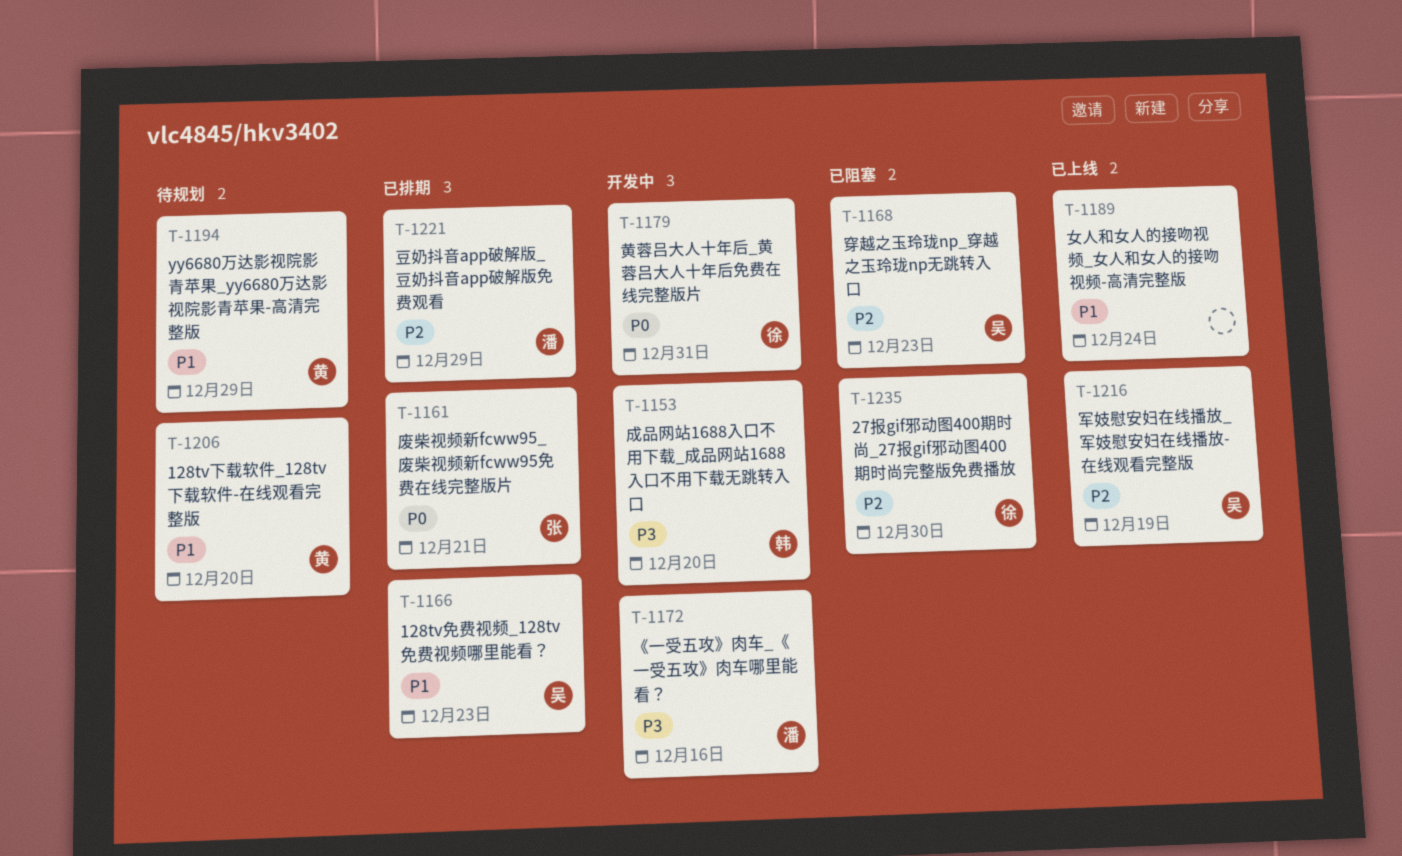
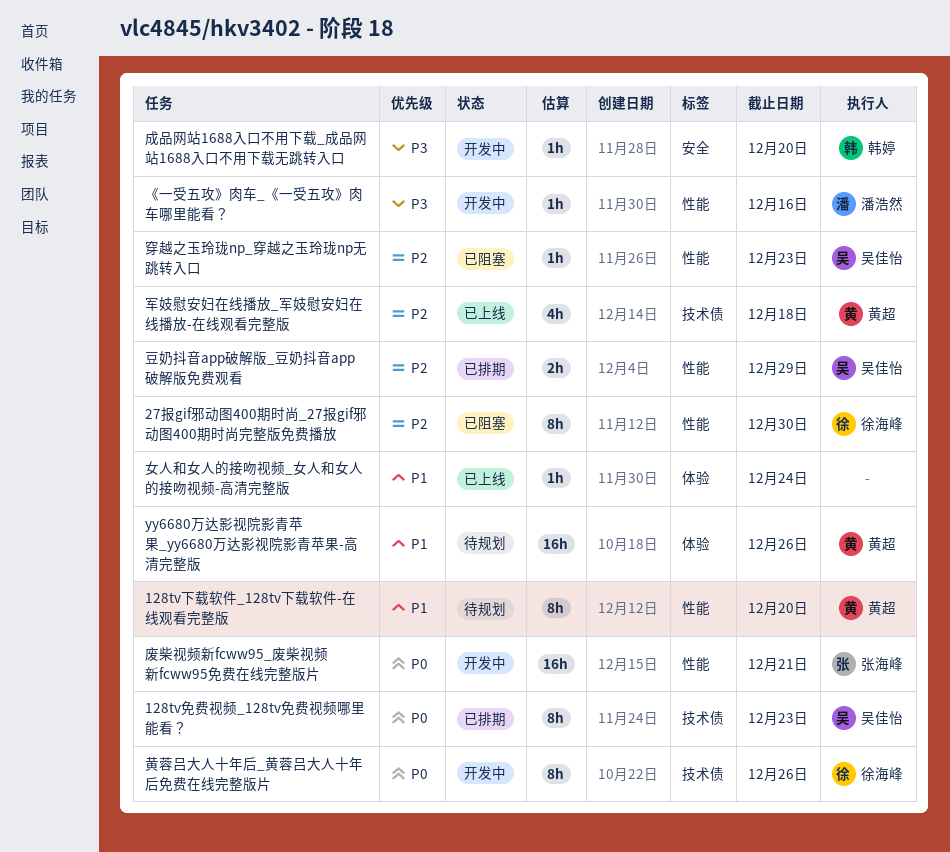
128tv免费视频_128tv免费视频哪里能看？, priority: P1 -> P0
yy6680万达影视院影青苹果_yy6680万达影视院影青苹果-高清完整版, due: Dec 29 -> Dec 26
军妓慰安妇在线播放_军妓慰安妇在线播放-在线观看完整版, owner: 吴佳怡 -> 黄超
军妓慰安妇在线播放_军妓慰安妇在线播放-在线观看完整版, due: Dec 19 -> Dec 18
废柴视频新fcww95_废柴视频新fcww95免费在线完整版片, status: 已排期 -> 开发中
豆奶抖音app破解版_豆奶抖音app破解版免费观看, owner: 潘浩然 -> 吴佳怡
黄蓉吕大人十年后_黄蓉吕大人十年后免费在线完整版片, due: Dec 31 -> Dec 26

